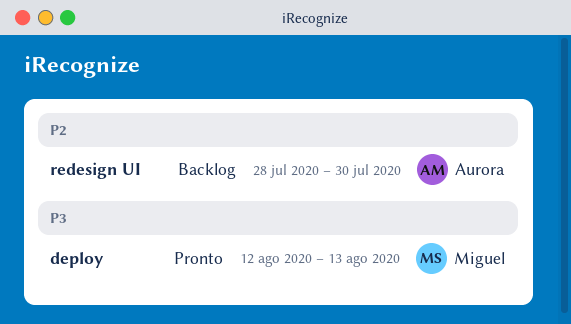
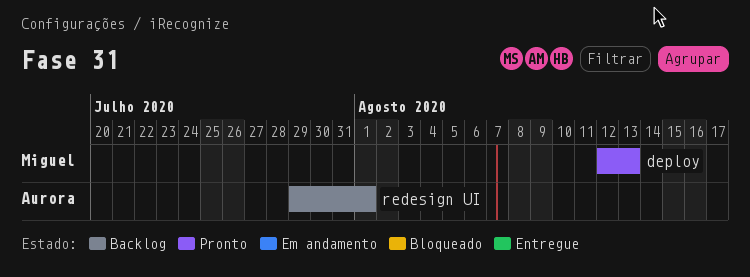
redesign UI, start: Jul 28 -> Jul 29
redesign UI, due: Jul 30 -> Aug 1

